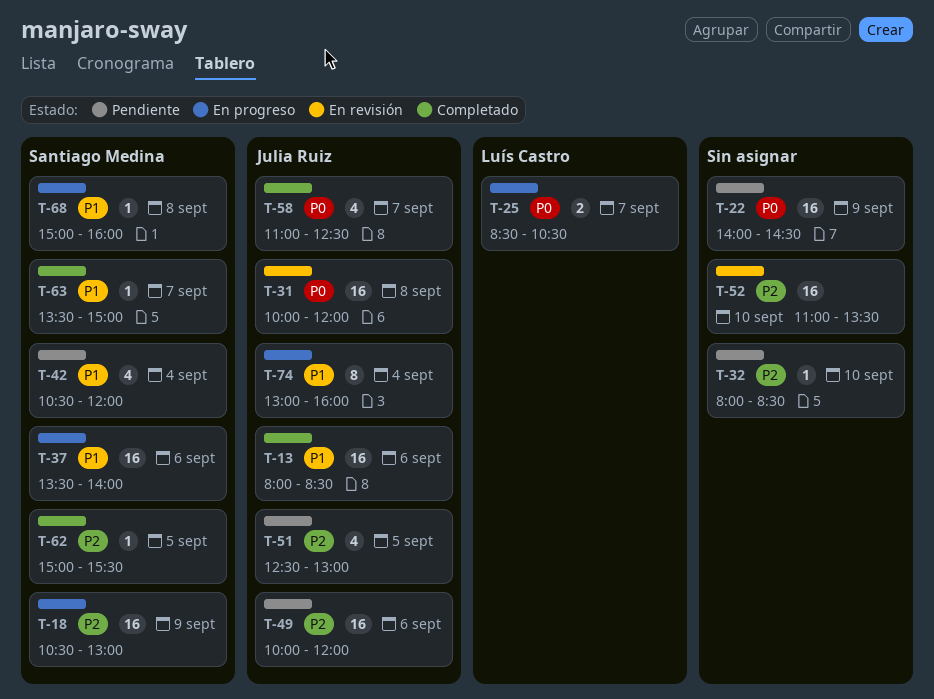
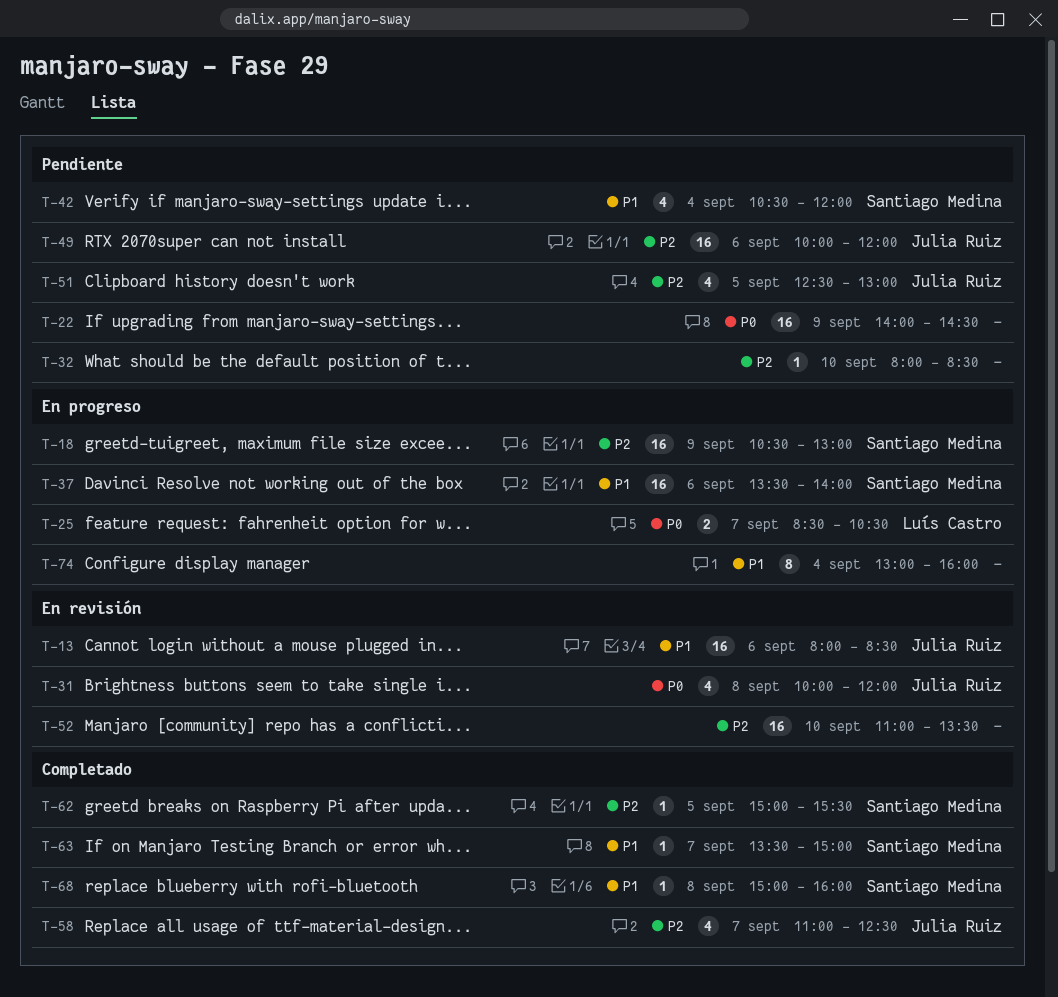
T-13, status: Completado -> En revisión
T-31, estimate: 16 -> 4
T-58, priority: P0 -> P2
T-68, status: En progreso -> Completado
T-74, owner: Julia Ruiz -> none

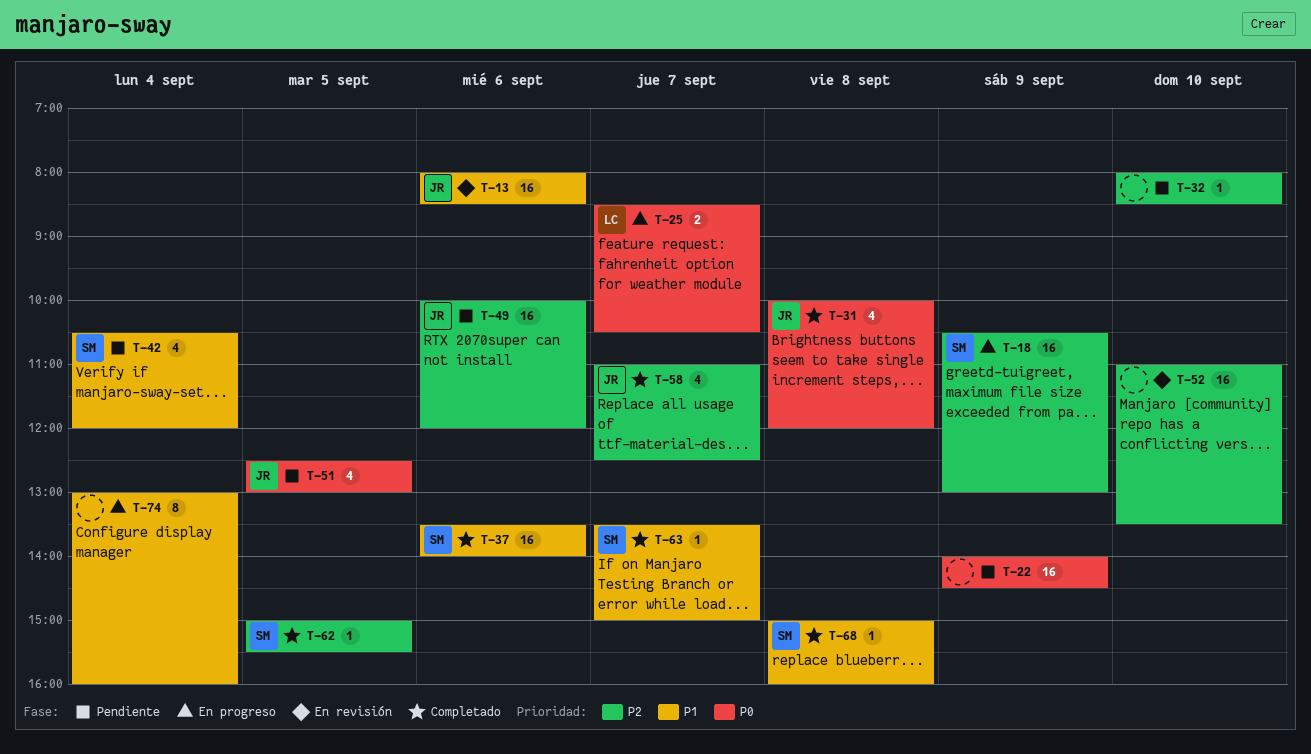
T-31, status: En revisión -> Completado
T-37, status: En progreso -> Completado
T-51, priority: P2 -> P0

